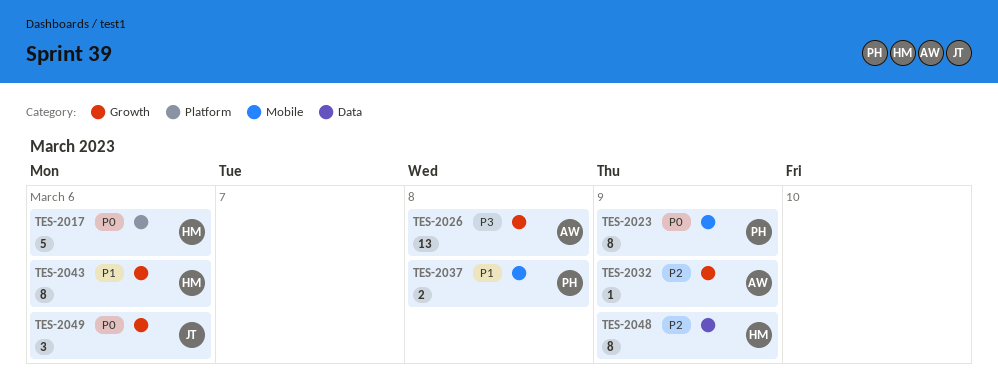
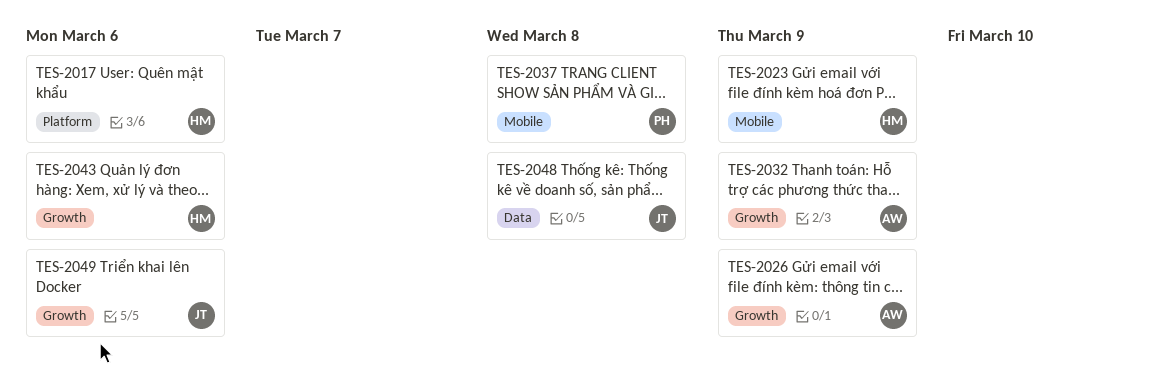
TES-2023, owner: PH -> HM
TES-2026, due: Mar 8 -> Mar 9
TES-2048, owner: HM -> JT
TES-2048, due: Mar 9 -> Mar 8

